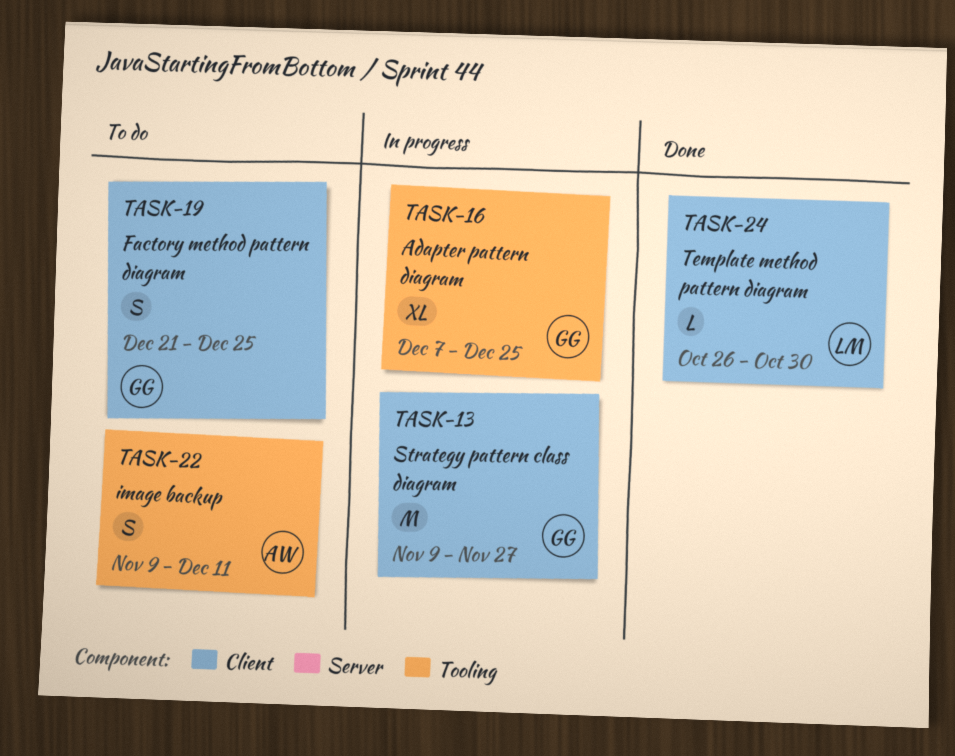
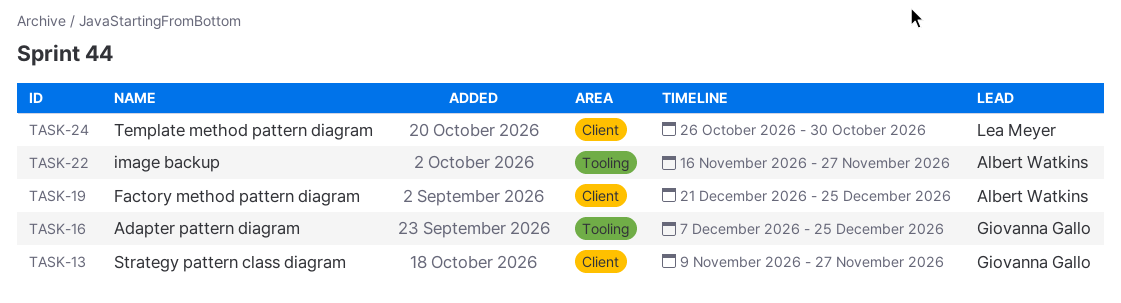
TASK-19, owner: Giovanna Gallo -> Albert Watkins
TASK-22, start: Nov 9 -> Nov 16
TASK-22, due: Dec 11 -> Nov 27

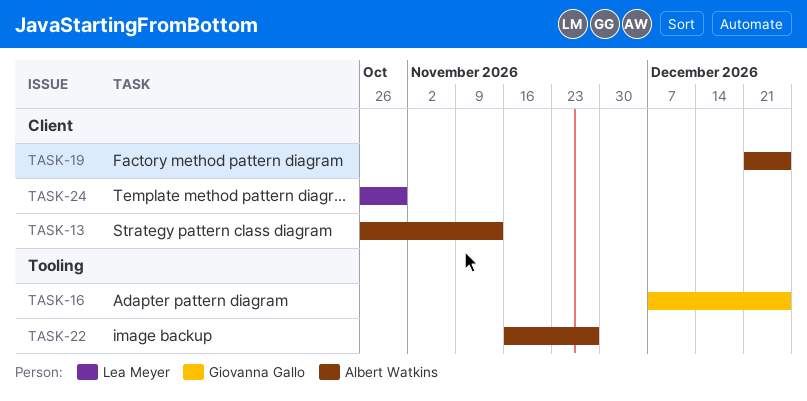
TASK-13, owner: Giovanna Gallo -> Albert Watkins
TASK-13, start: Nov 9 -> Oct 26
TASK-13, due: Nov 27 -> Nov 13

